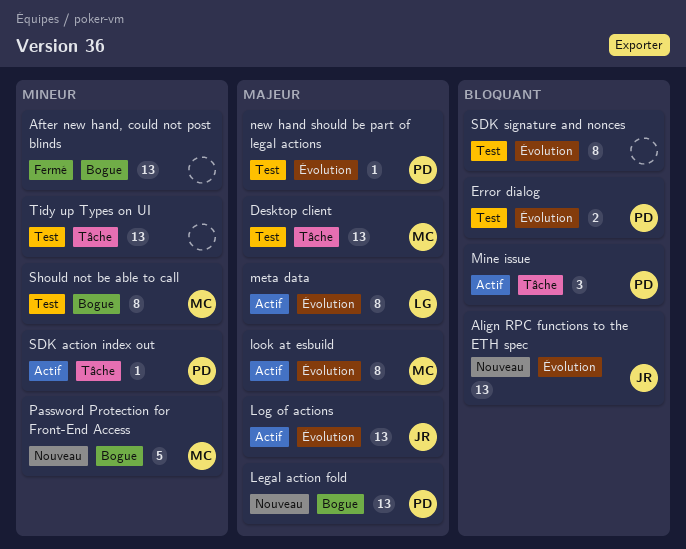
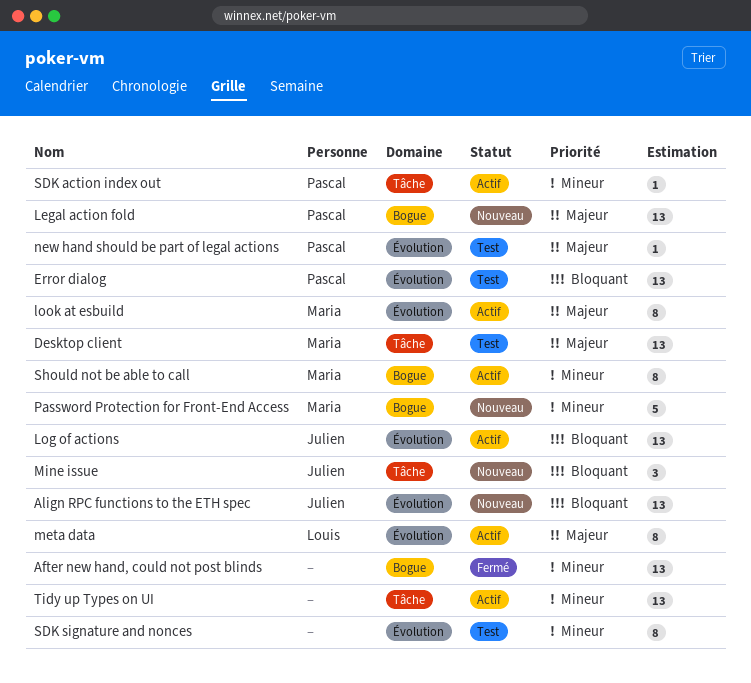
Error dialog, estimate: 2 -> 13
Log of actions, priority: Majeur -> Bloquant
Mine issue, status: Actif -> Nouveau
Mine issue, owner: Pascal -> Julien
SDK signature and nonces, priority: Bloquant -> Mineur
Should not be able to call, status: Test -> Actif
Tidy up Types on UI, status: Test -> Actif

